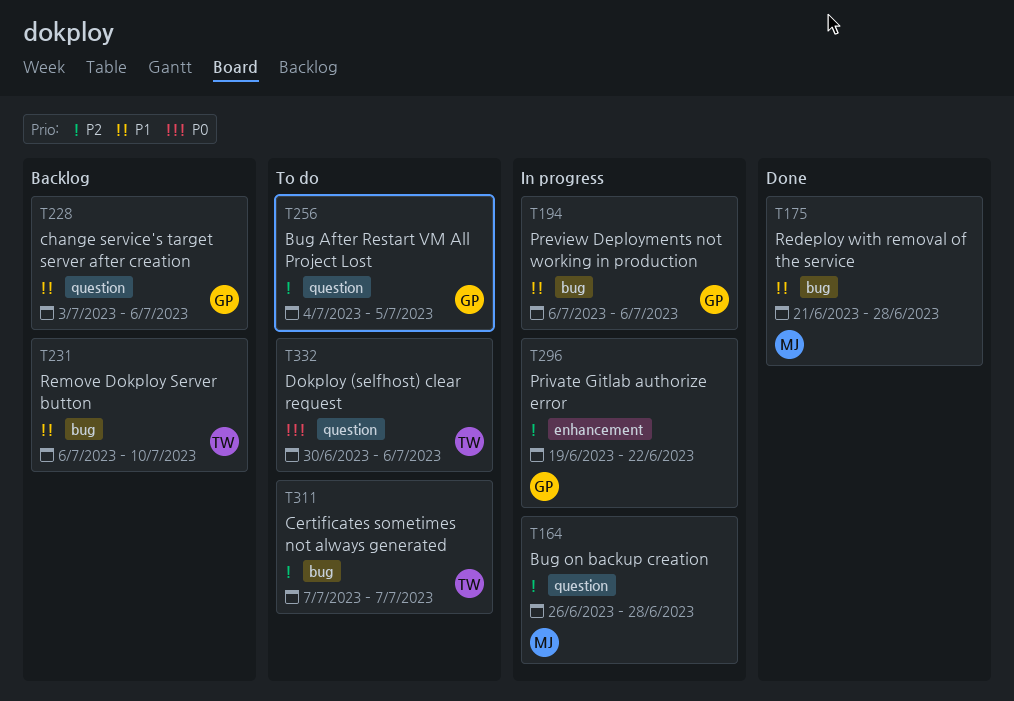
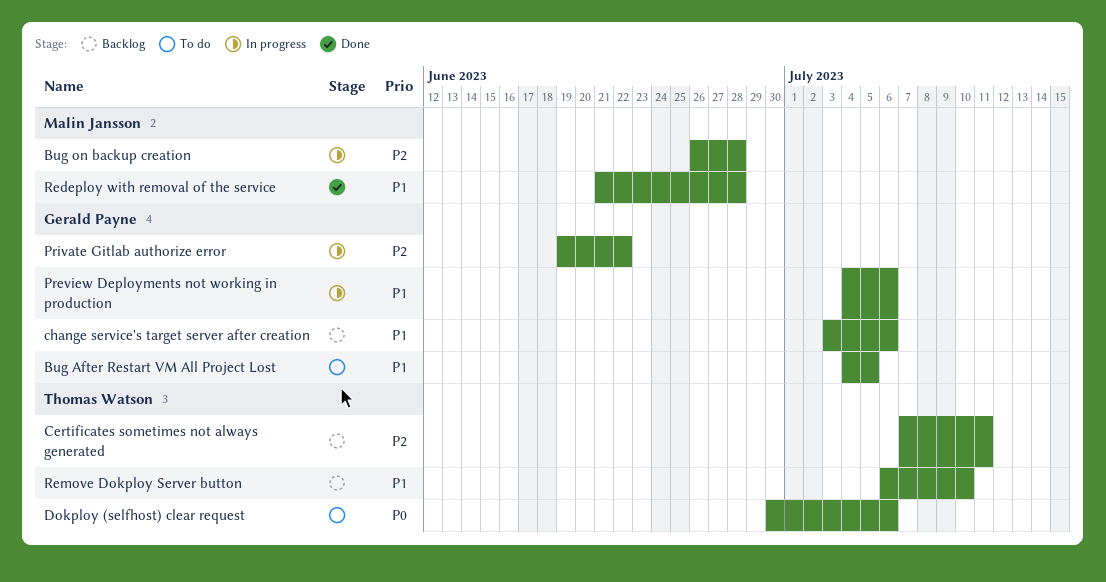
Bug After Restart VM All Project Lost, priority: P2 -> P1
Certificates sometimes not always generated, status: To do -> Backlog
Certificates sometimes not always generated, due: Jul 7 -> Jul 11
Preview Deployments not working in production, start: Jul 6 -> Jul 4

